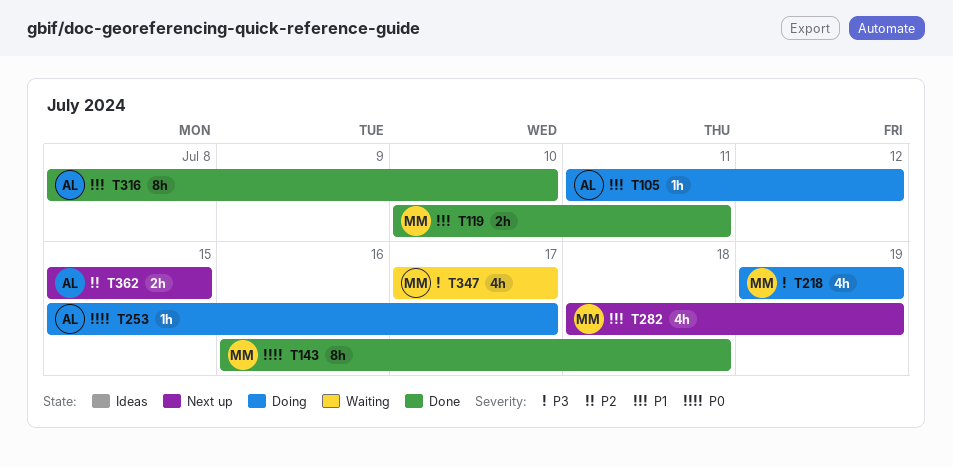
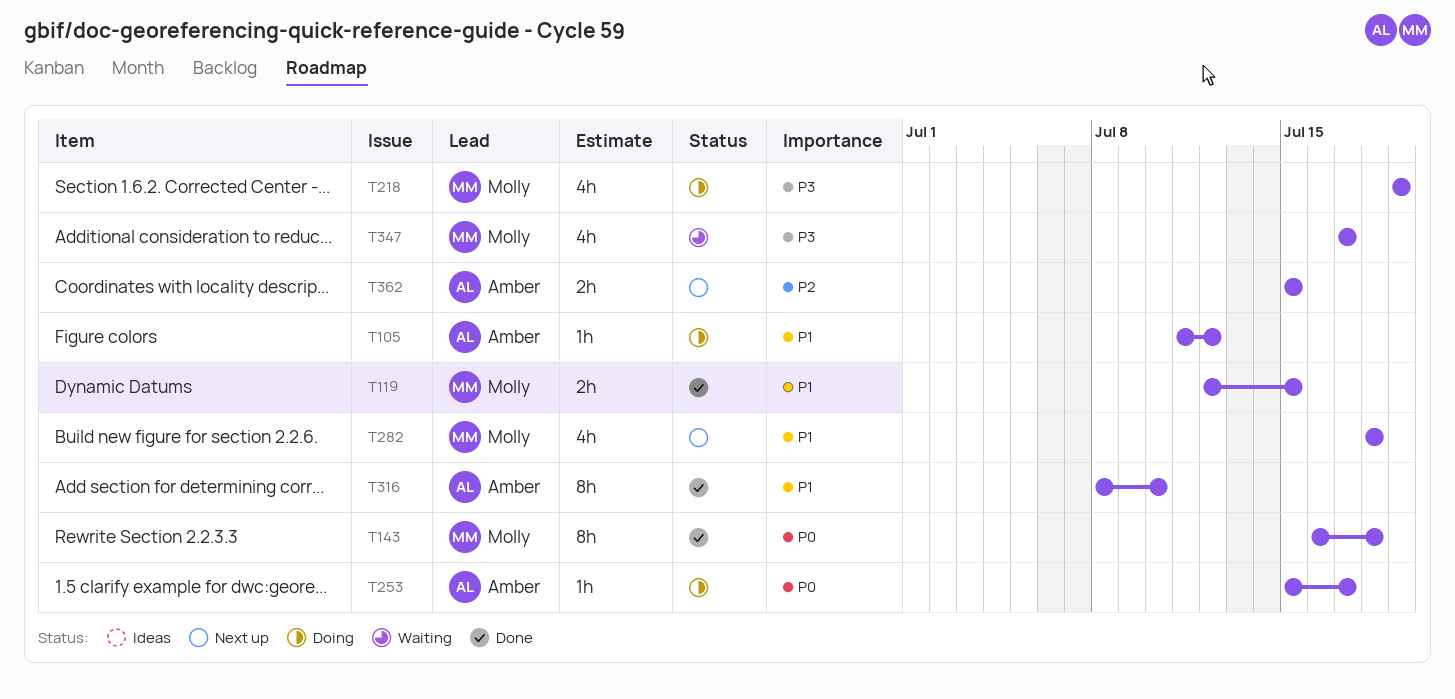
T119, start: Jul 10 -> Jul 12
T119, due: Jul 11 -> Jul 15
T282, due: Jul 19 -> Jul 18

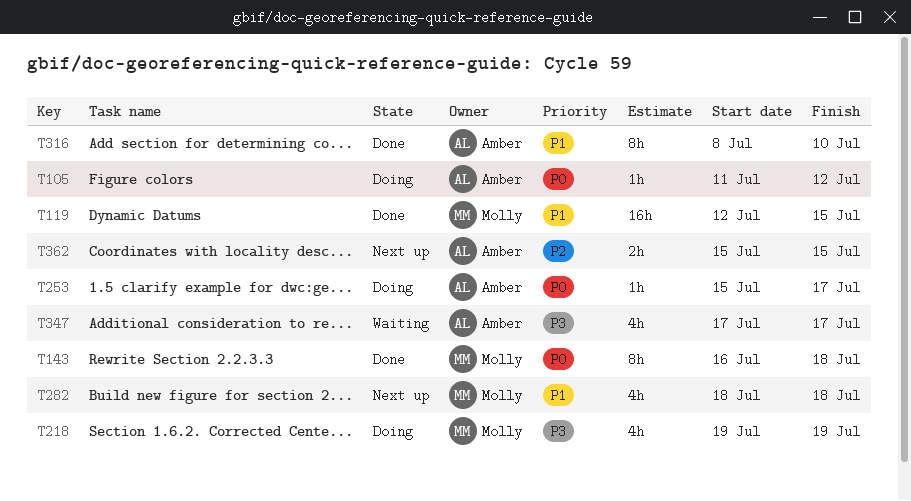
T105, priority: P1 -> P0
T119, estimate: 2h -> 16h
T347, owner: Molly -> Amber

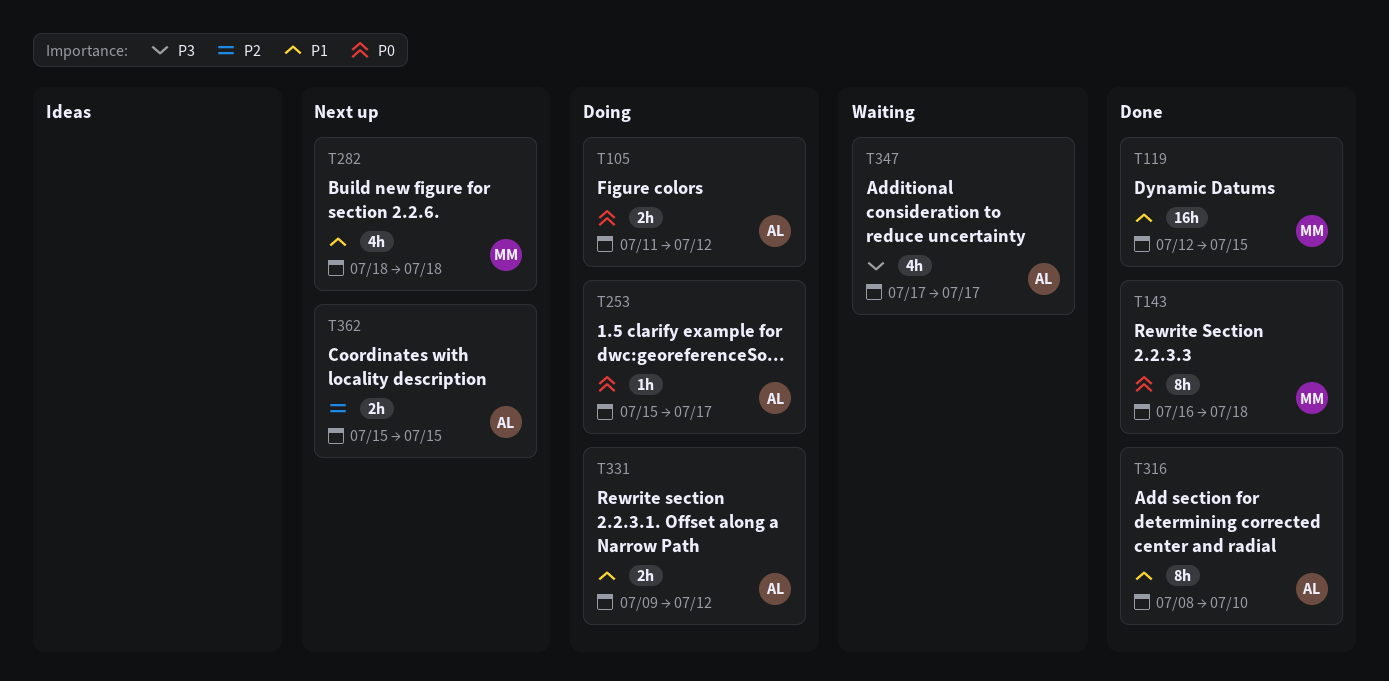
T105, estimate: 1h -> 2h
T218: present -> none
T331: none -> present

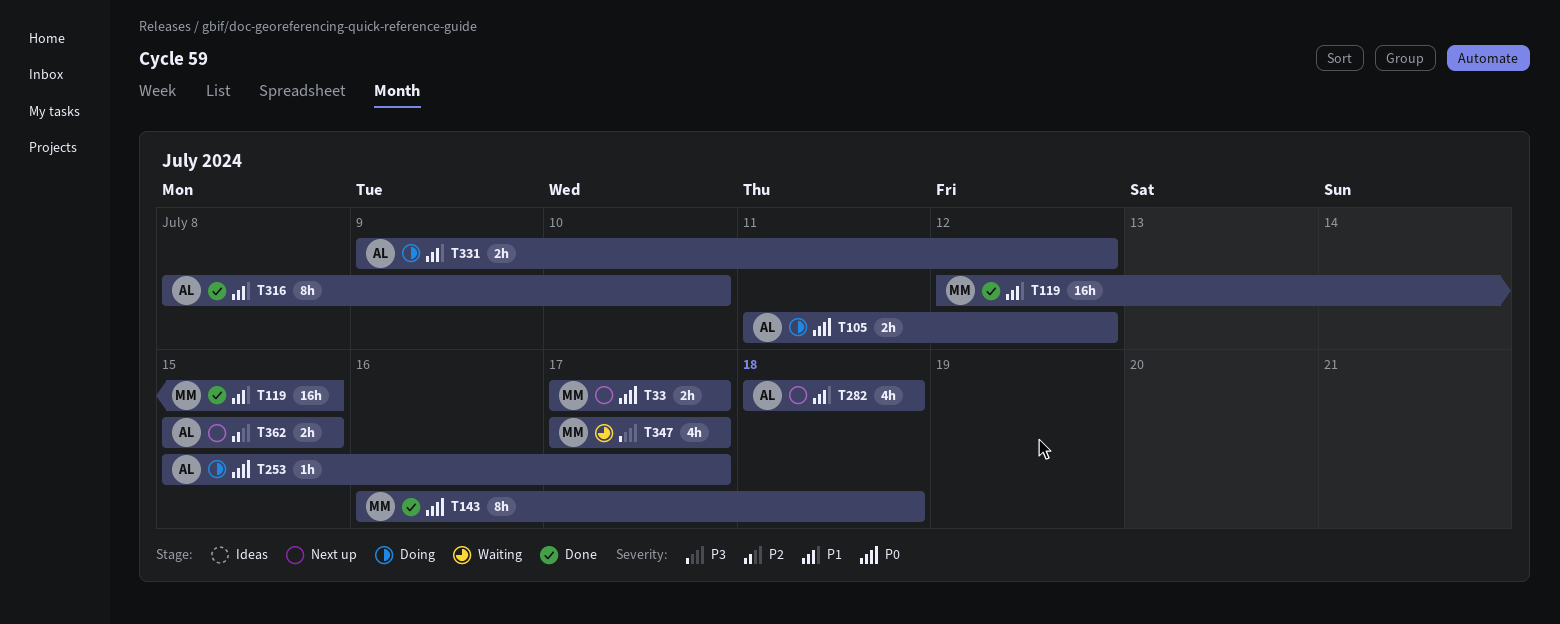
T33: none -> present
T282, owner: MM -> AL
T347, owner: AL -> MM

